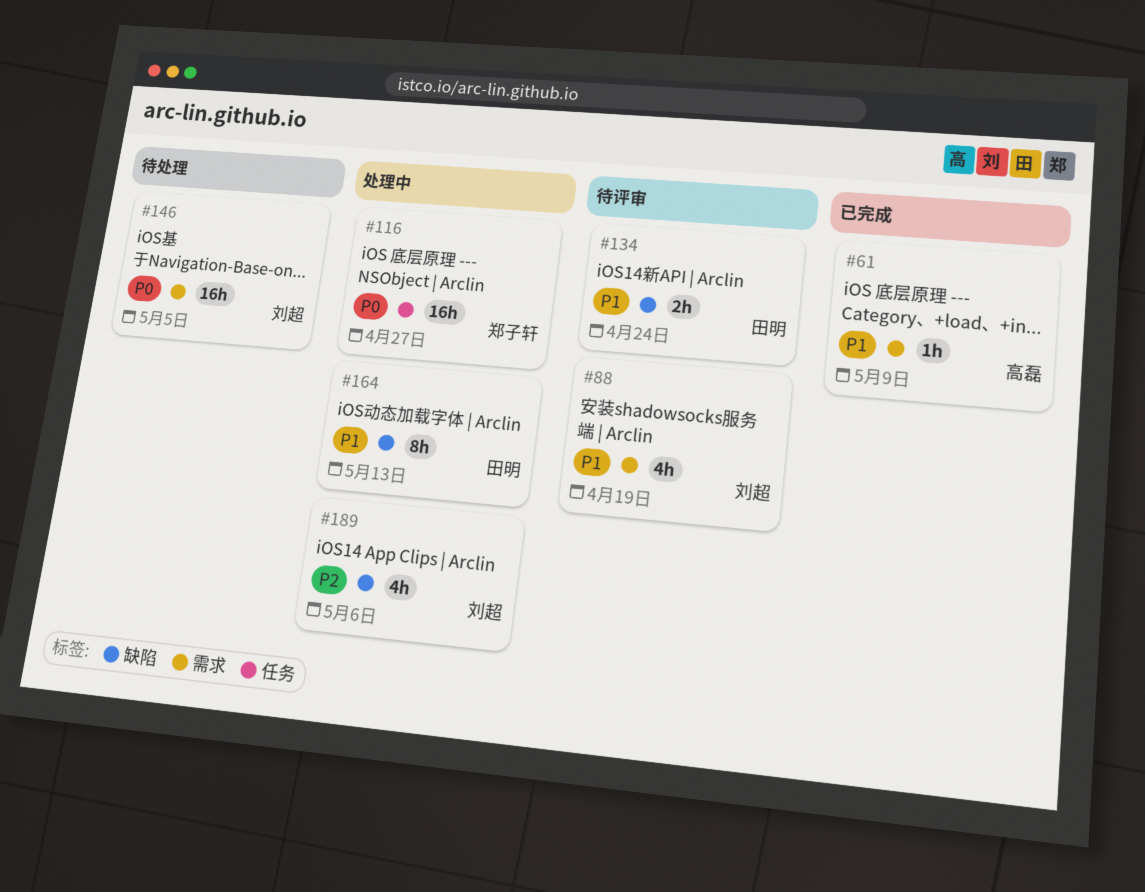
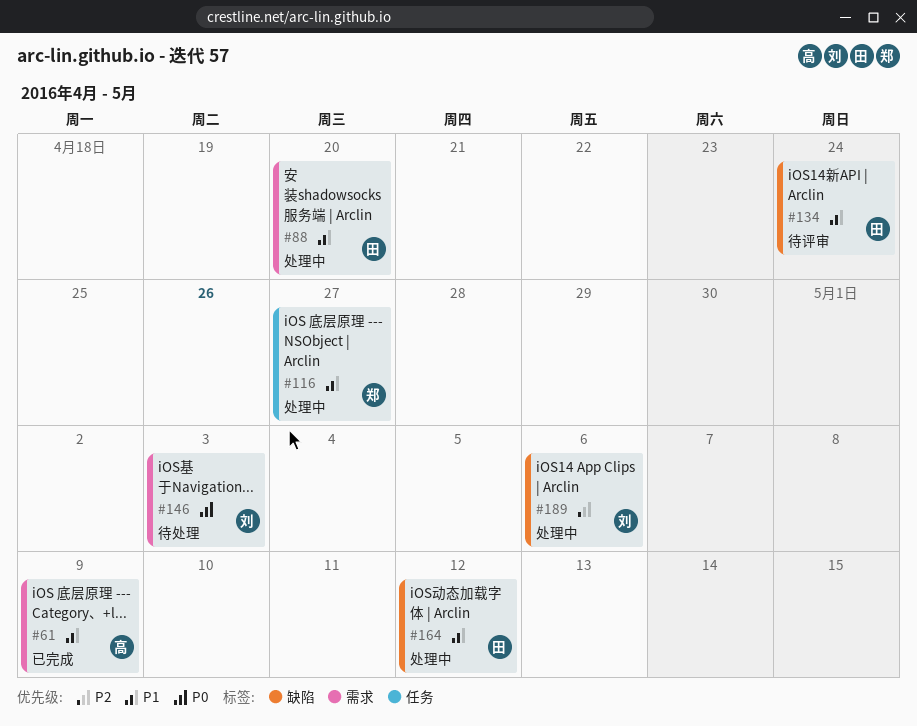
#88, status: 待评审 -> 处理中
#88, owner: 刘超 -> 田明
#88, due: Apr 19 -> Apr 20
#116, priority: P0 -> P1
#146, due: May 5 -> May 3
#164, due: May 13 -> May 12

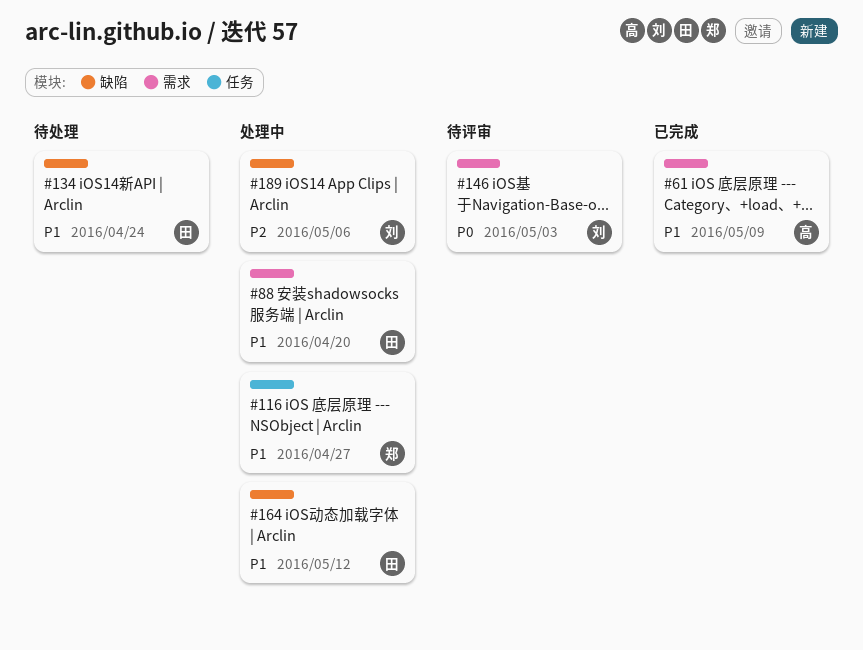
#134, status: 待评审 -> 待处理
#146, status: 待处理 -> 待评审

